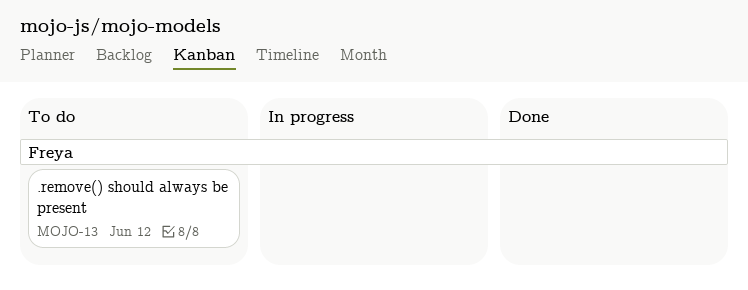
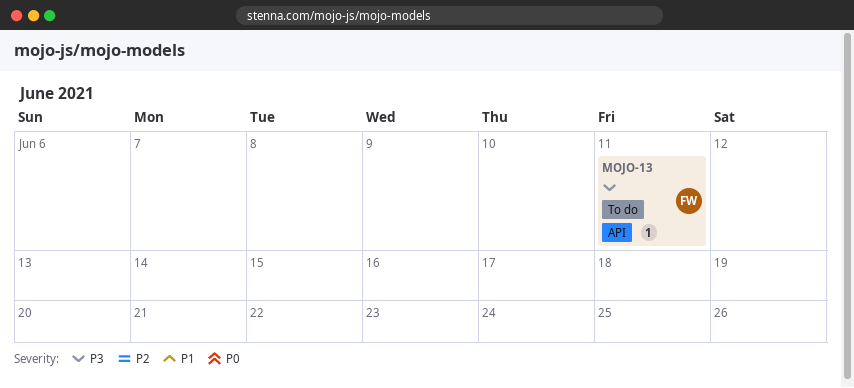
MOJO-13, due: Jun 12 -> Jun 11

